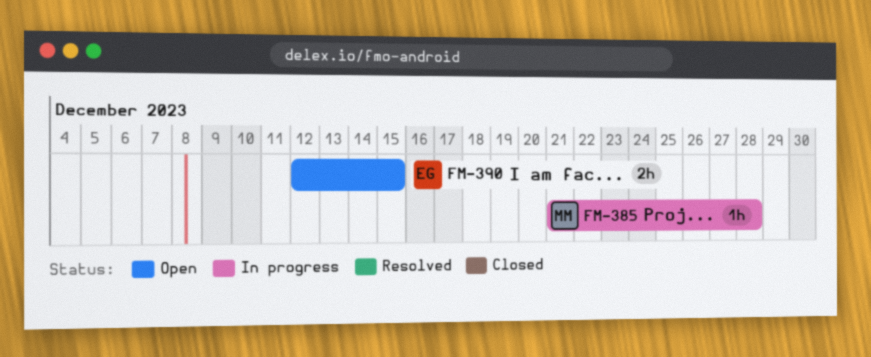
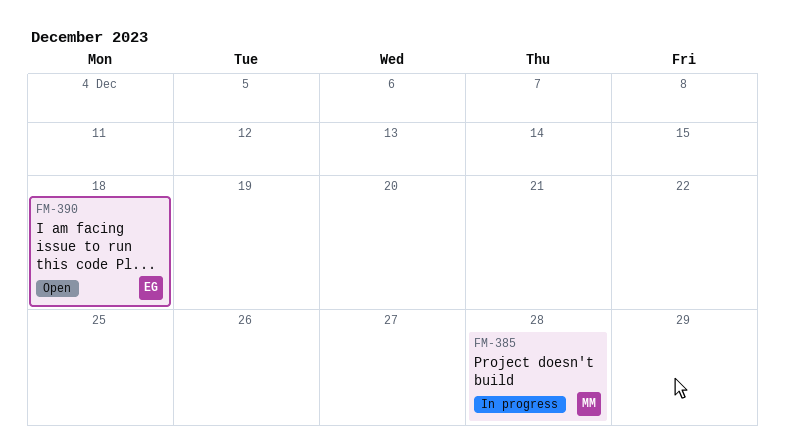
FM-390, due: Dec 15 -> Dec 18

